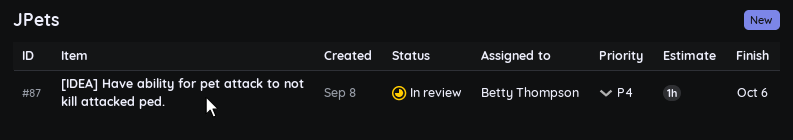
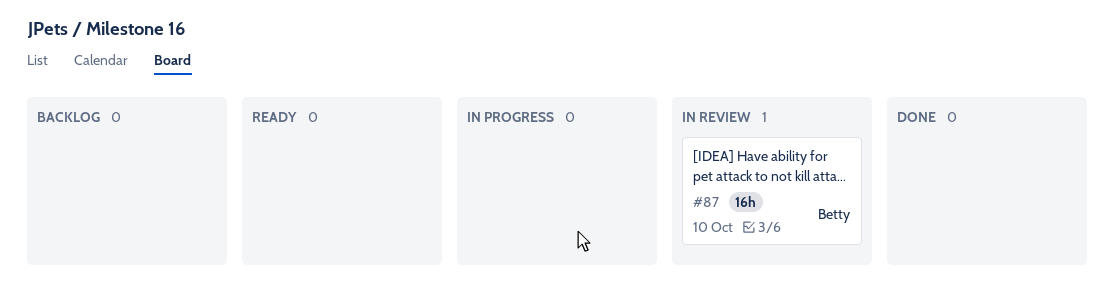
#87, estimate: 1h -> 16h
#87, due: Oct 6 -> Oct 10

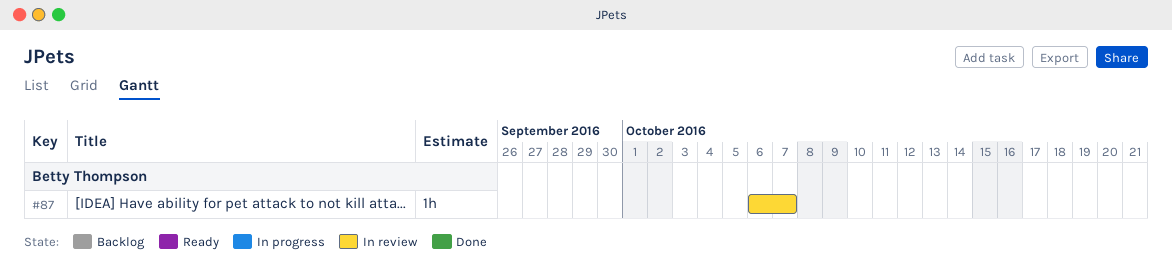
#87, estimate: 16h -> 1h
#87, due: Oct 10 -> Oct 7

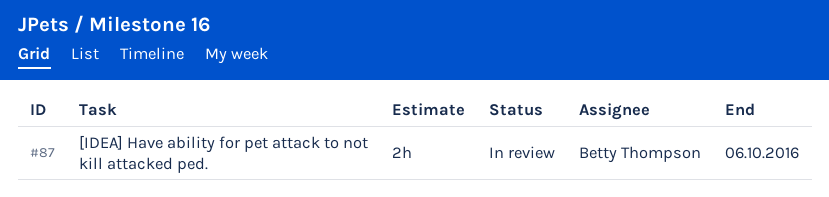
#87, estimate: 1h -> 2h
#87, due: Oct 7 -> Oct 6

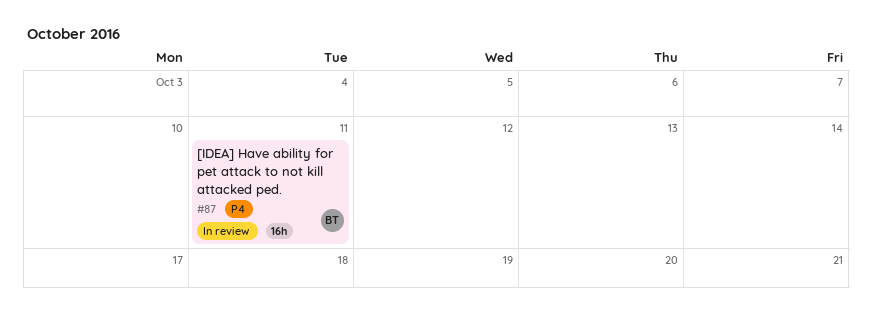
#87, estimate: 2h -> 16h
#87, due: Oct 6 -> Oct 11

